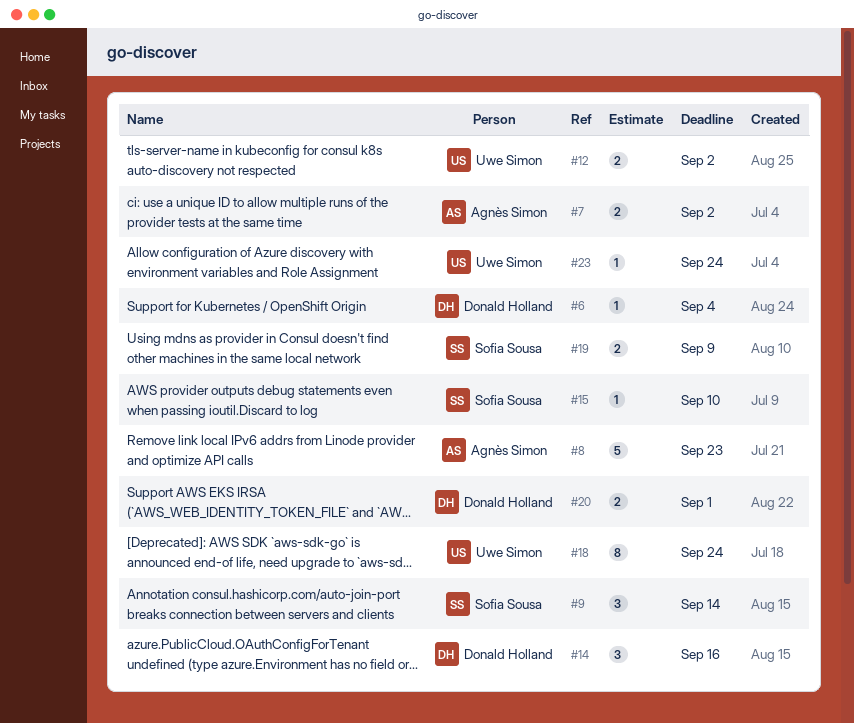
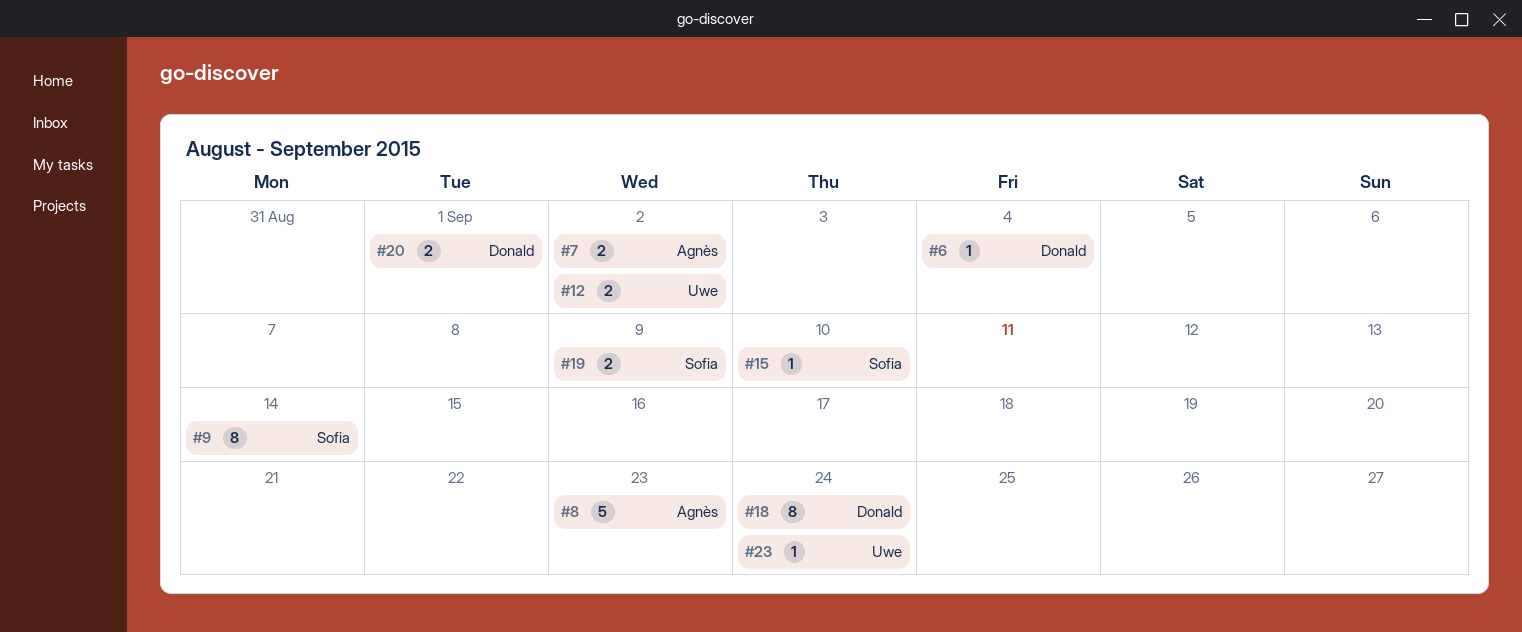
#9, estimate: 3 -> 8
#14: present -> none
#18, owner: Uwe Simon -> Donald Holland

